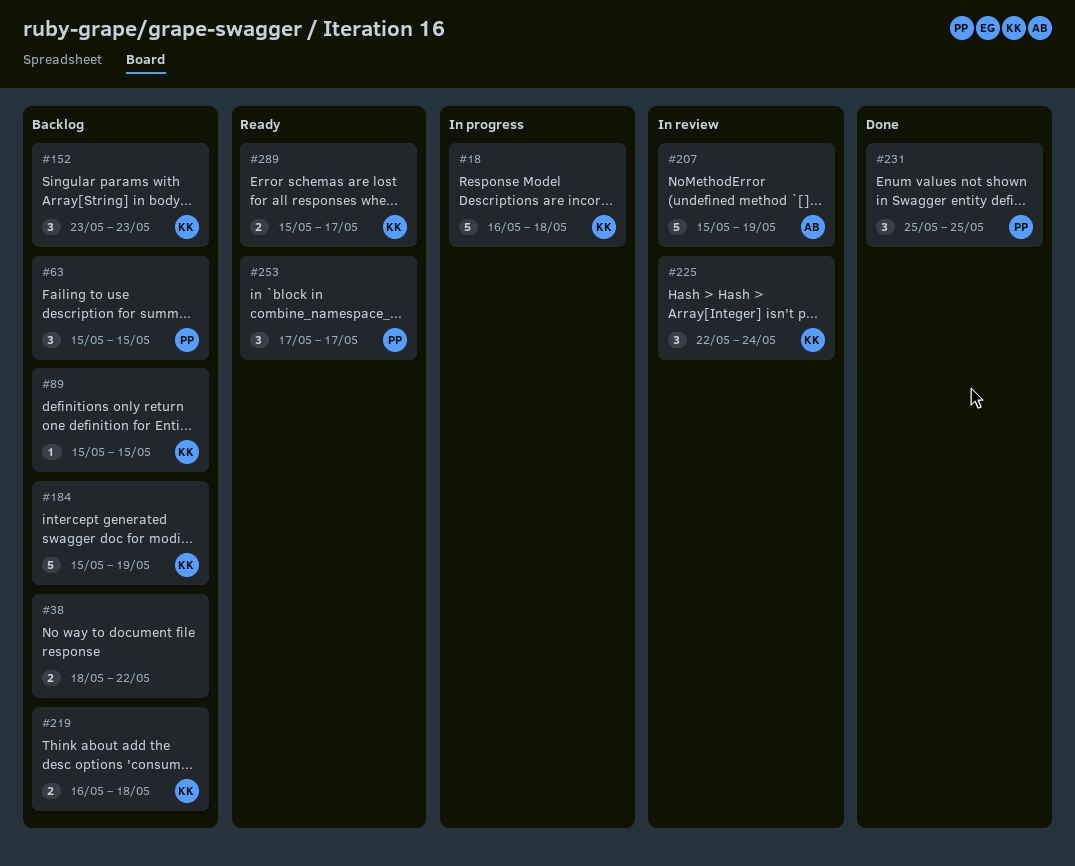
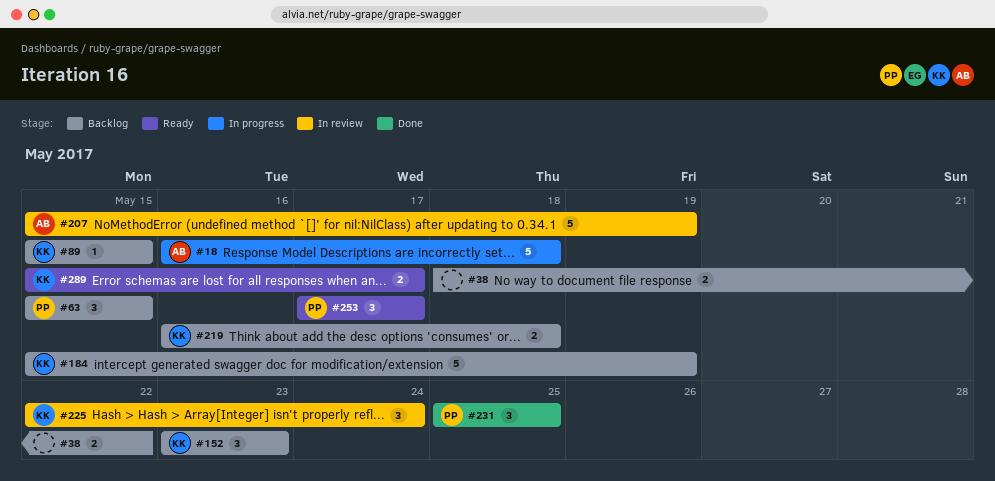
#18, owner: KK -> AB

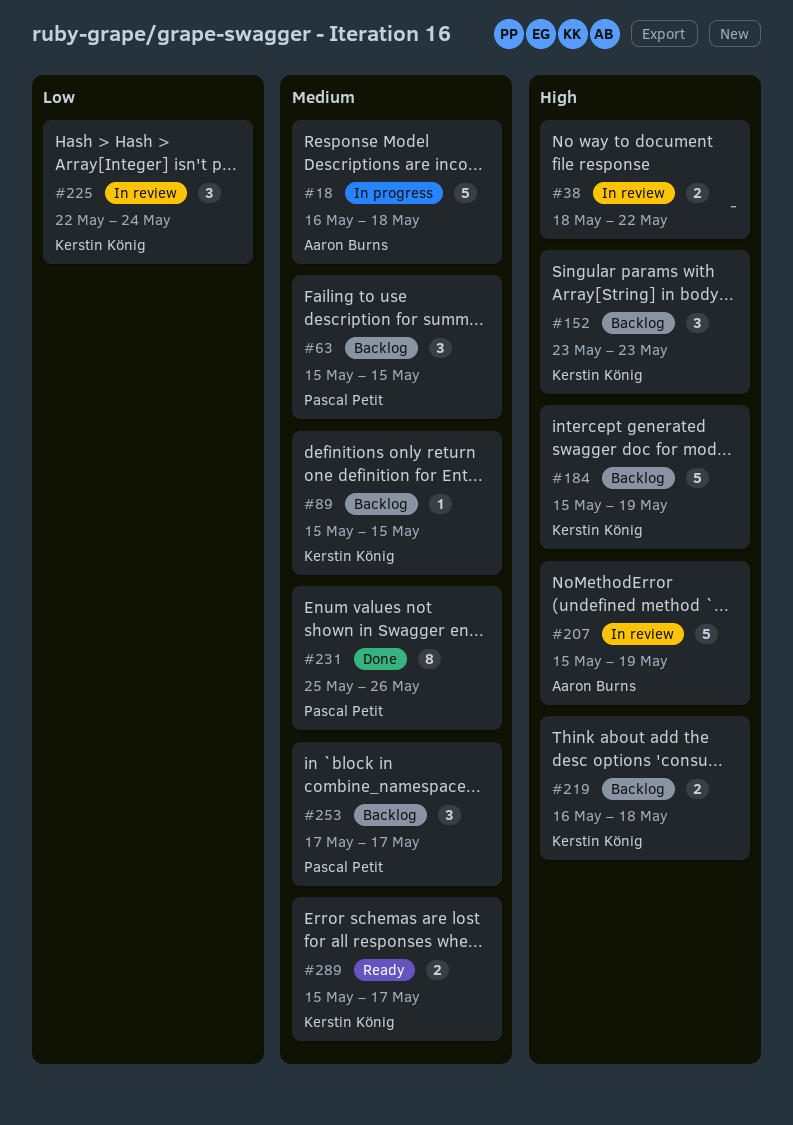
#38, status: Backlog -> In review
#231, estimate: 3 -> 8
#231, due: May 25 -> May 26
#253, status: Ready -> Backlog

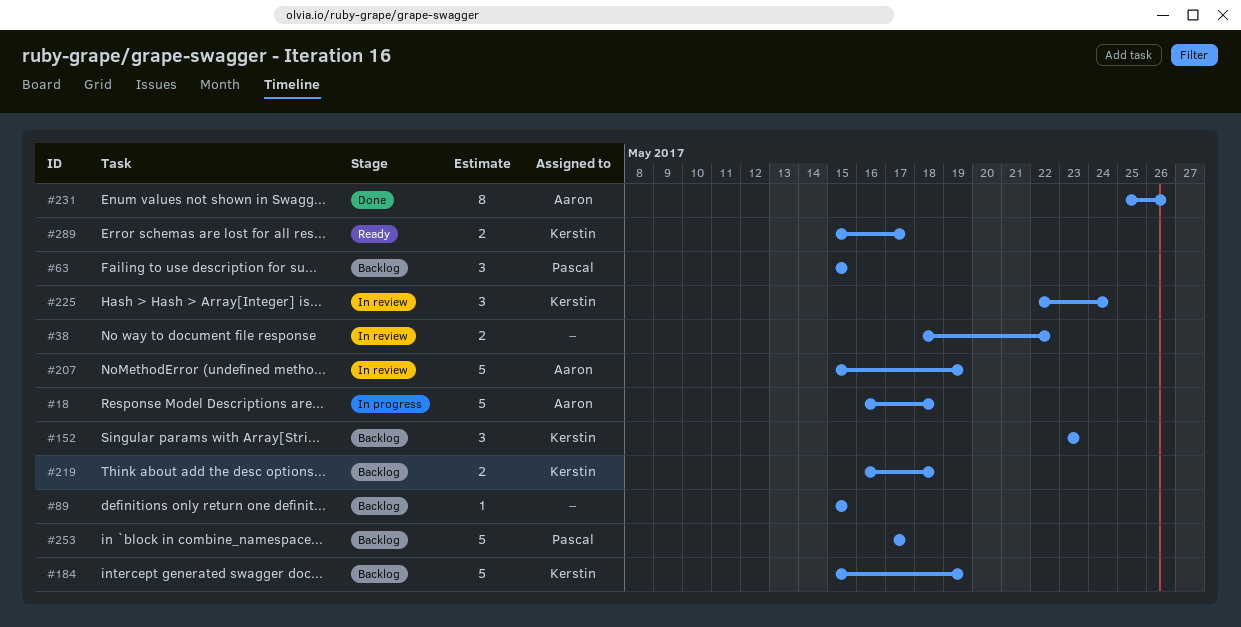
#89, owner: Kerstin König -> none
#231, owner: Pascal Petit -> Aaron Burns
#253, estimate: 3 -> 5

